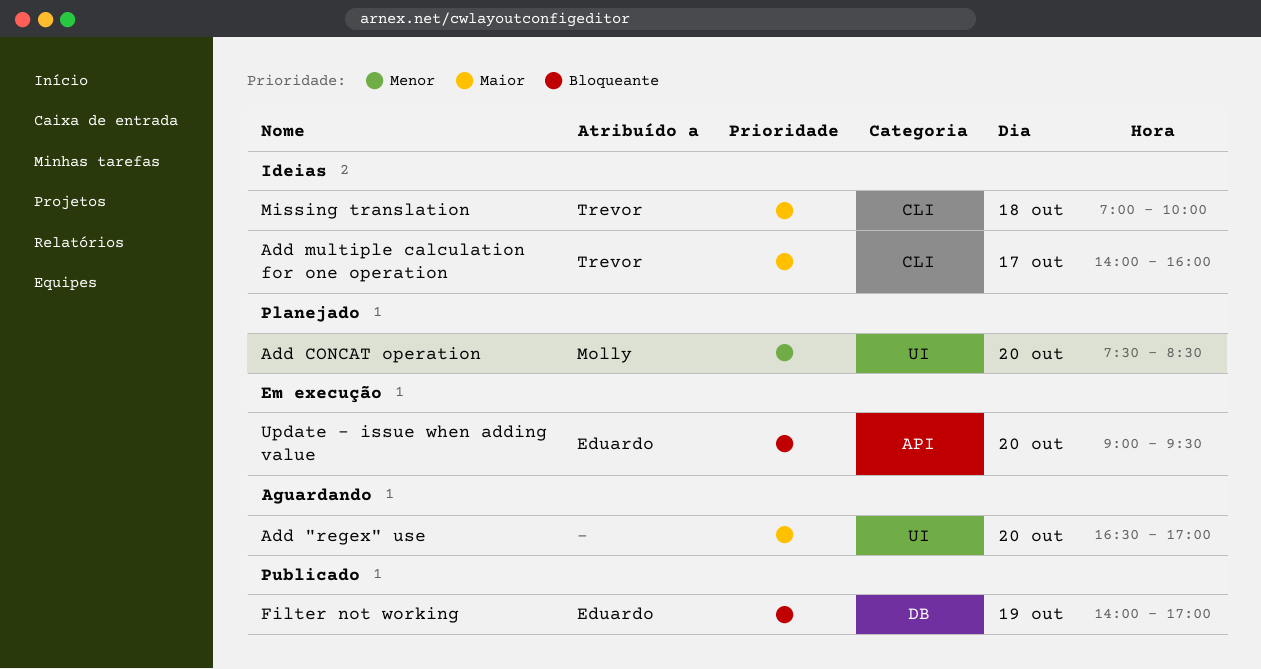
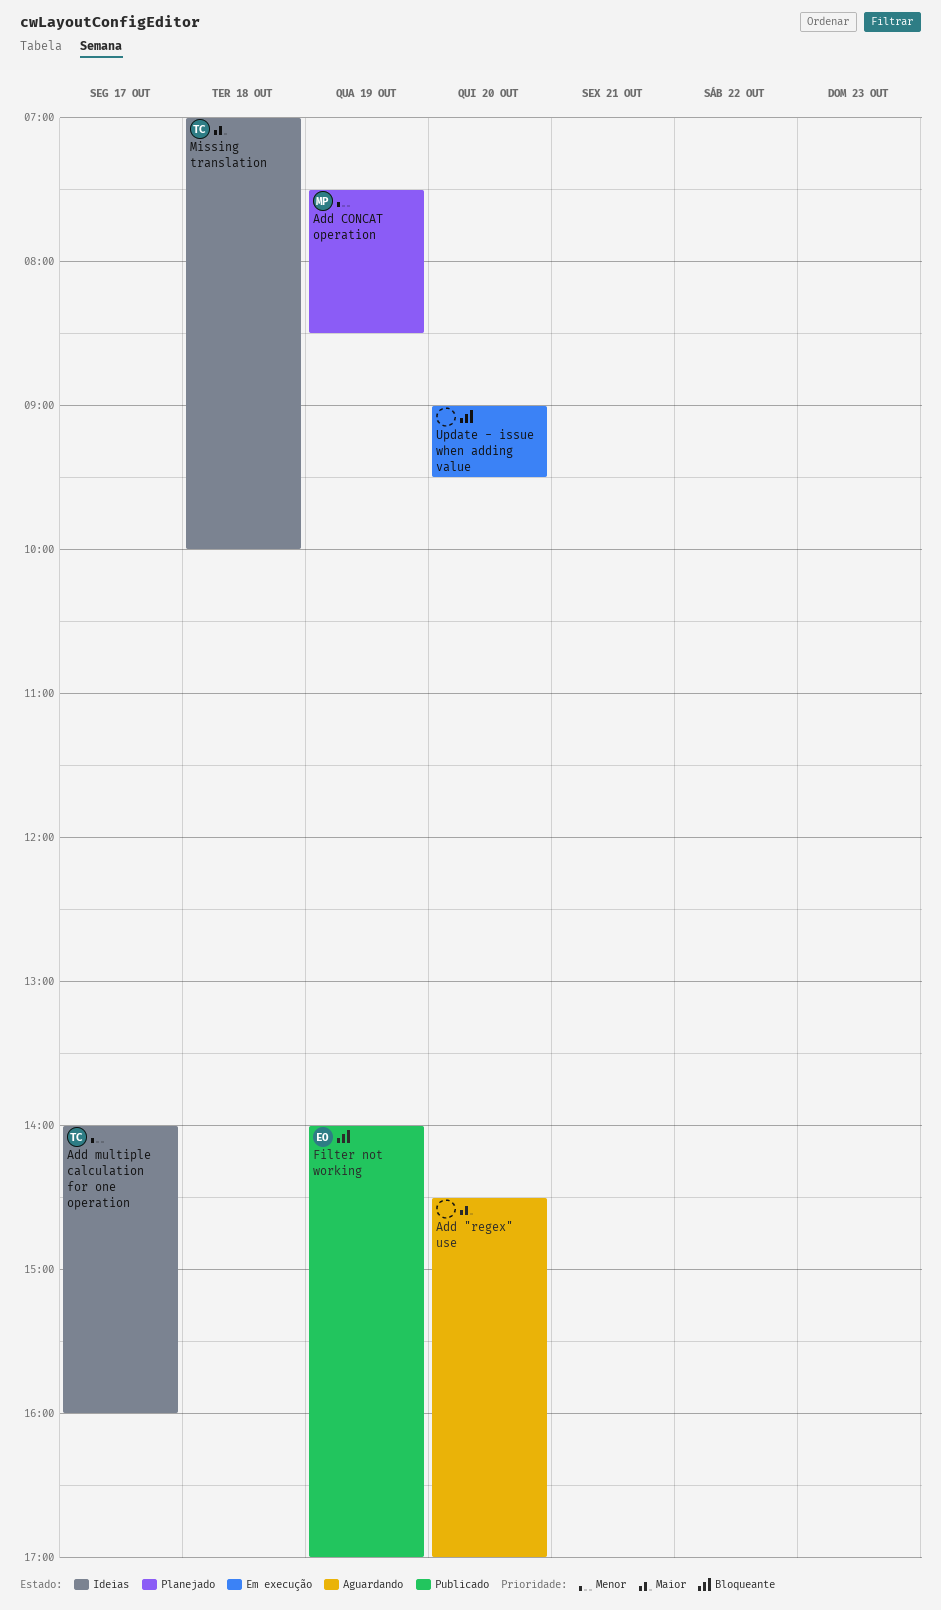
Add "regex" use, begins: 16:30 -> 14:30
Add CONCAT operation, day: Oct 20 -> Oct 19
Add multiple calculation for one operation, priority: Maior -> Menor
Update - issue when adding value, owner: Eduardo -> none

